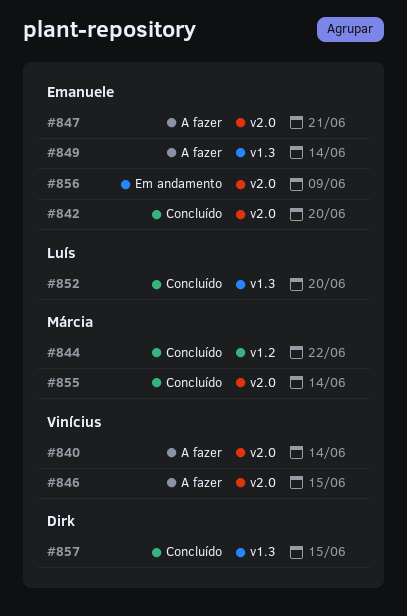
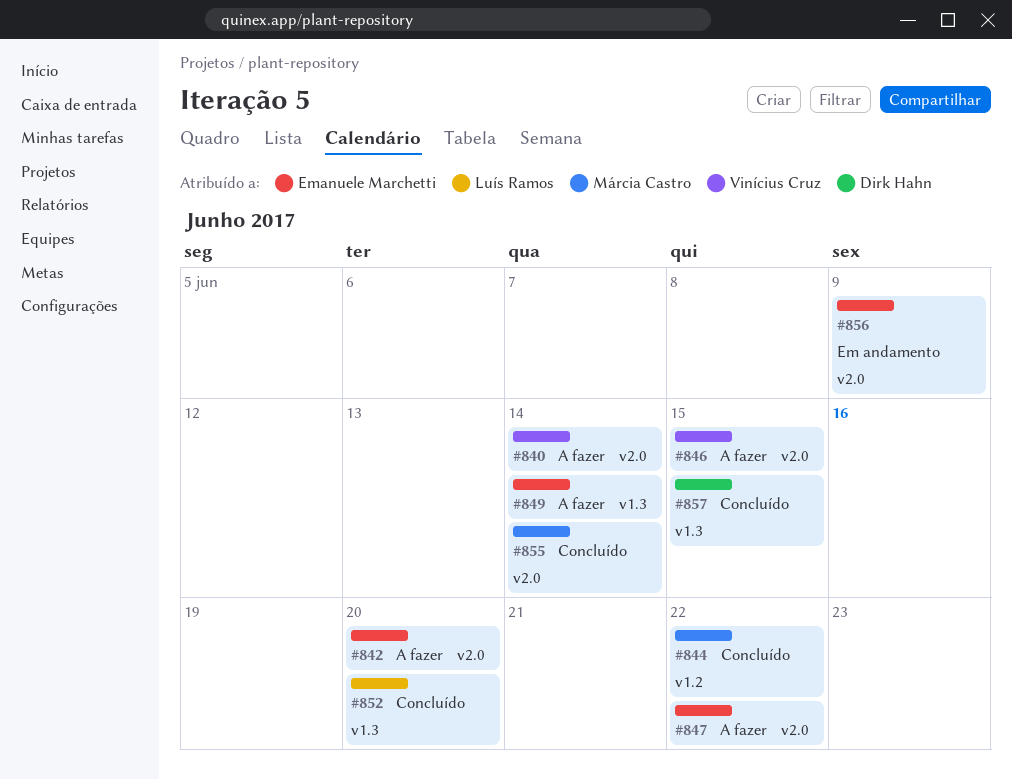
#842, status: Concluído -> A fazer
#847, due: Jun 21 -> Jun 22

